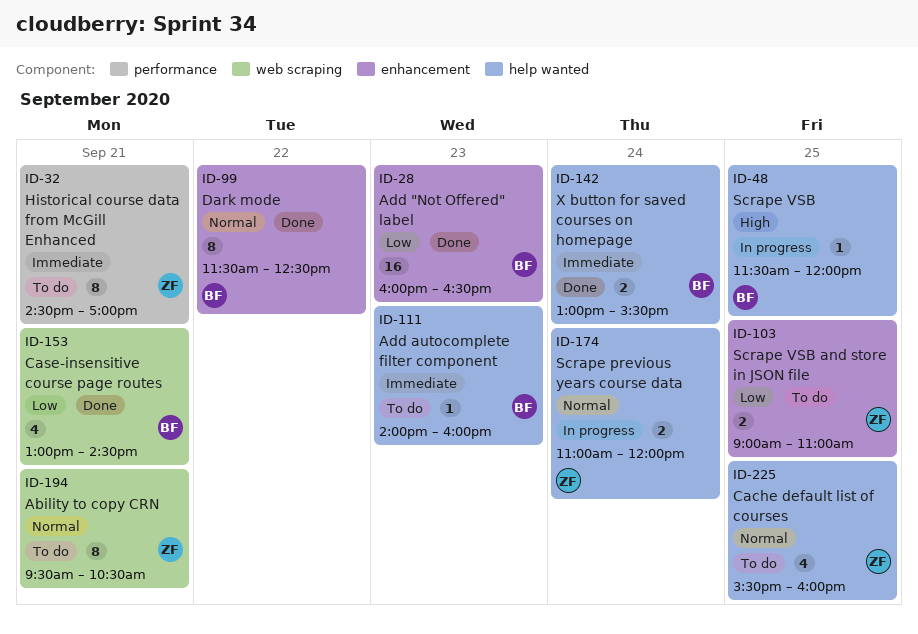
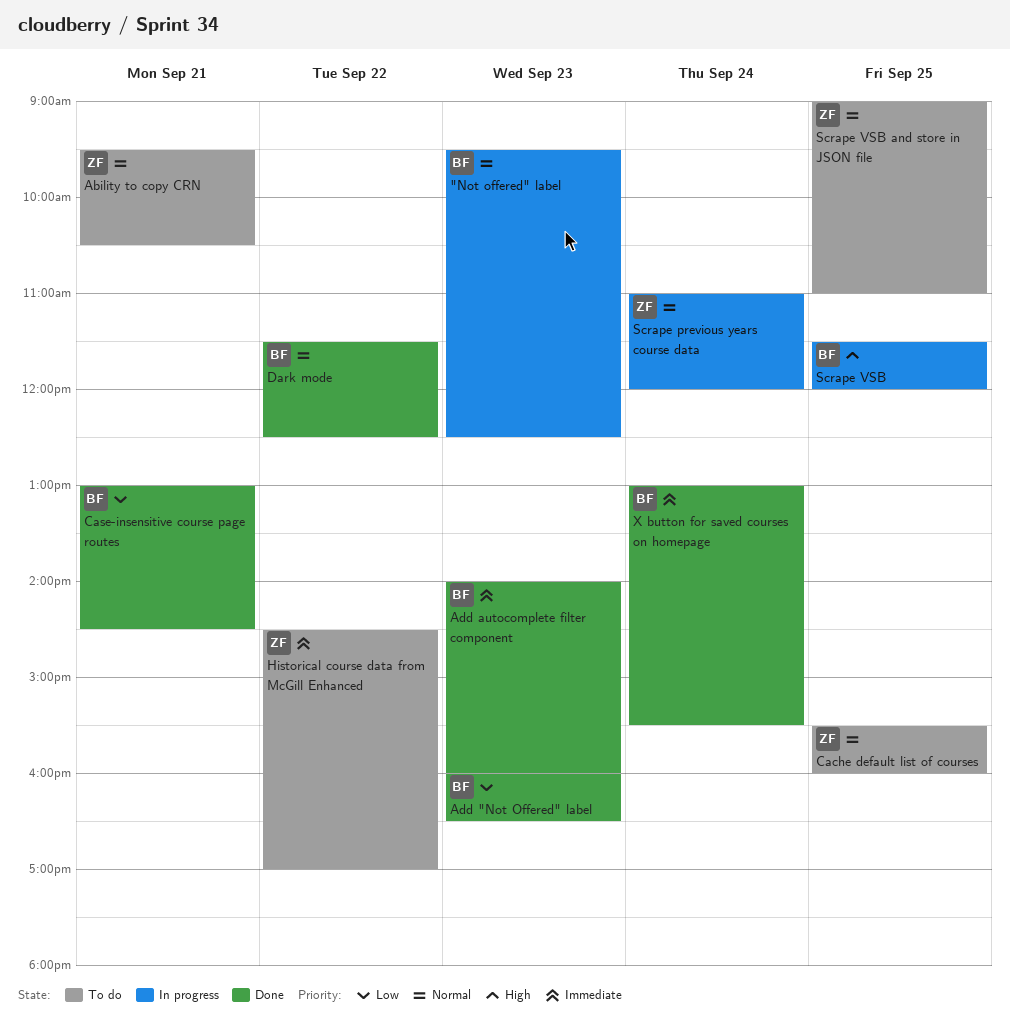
"Not offered" label: none -> present
Add autocomplete filter component, status: To do -> Done
Historical course data from McGill Enhanced, day: Sep 21 -> Sep 22
Scrape VSB and store in JSON file, priority: Low -> Normal

